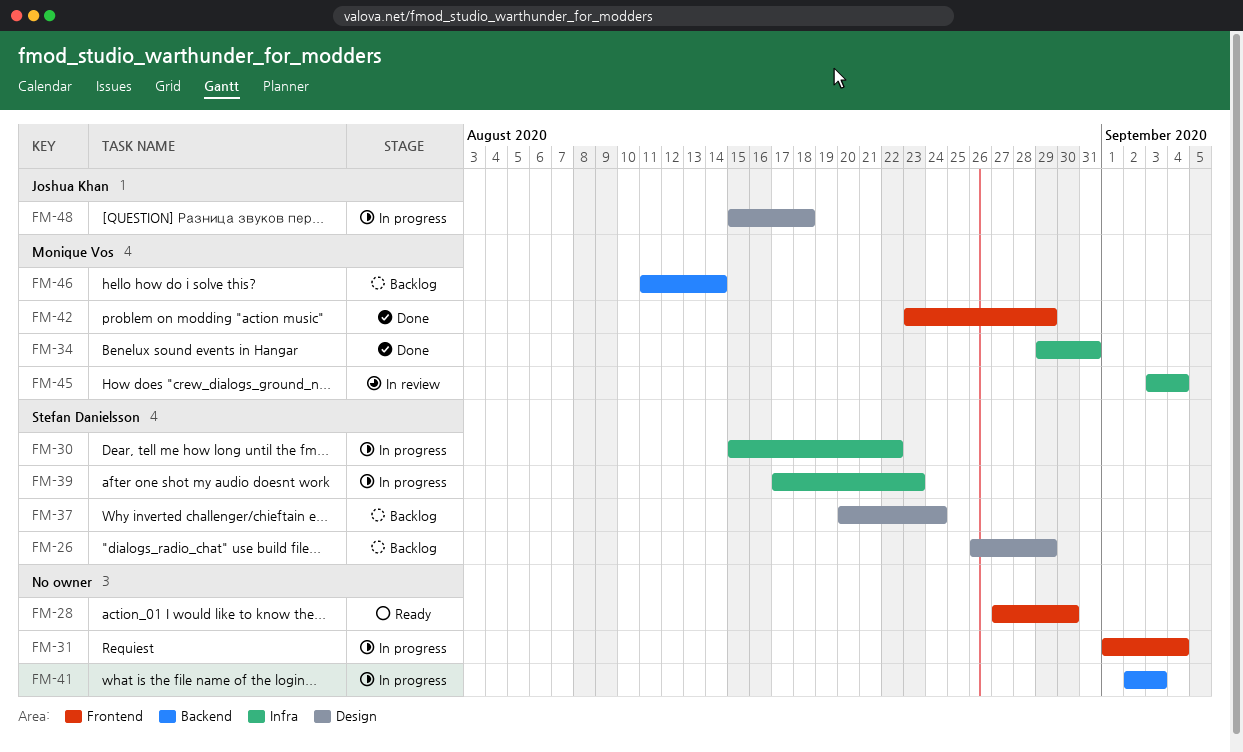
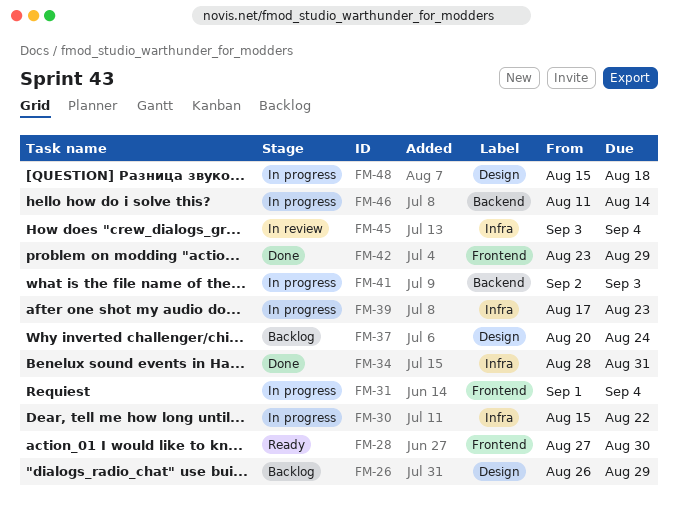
FM-34, start: Aug 29 -> Aug 28
FM-46, status: Backlog -> In progress

